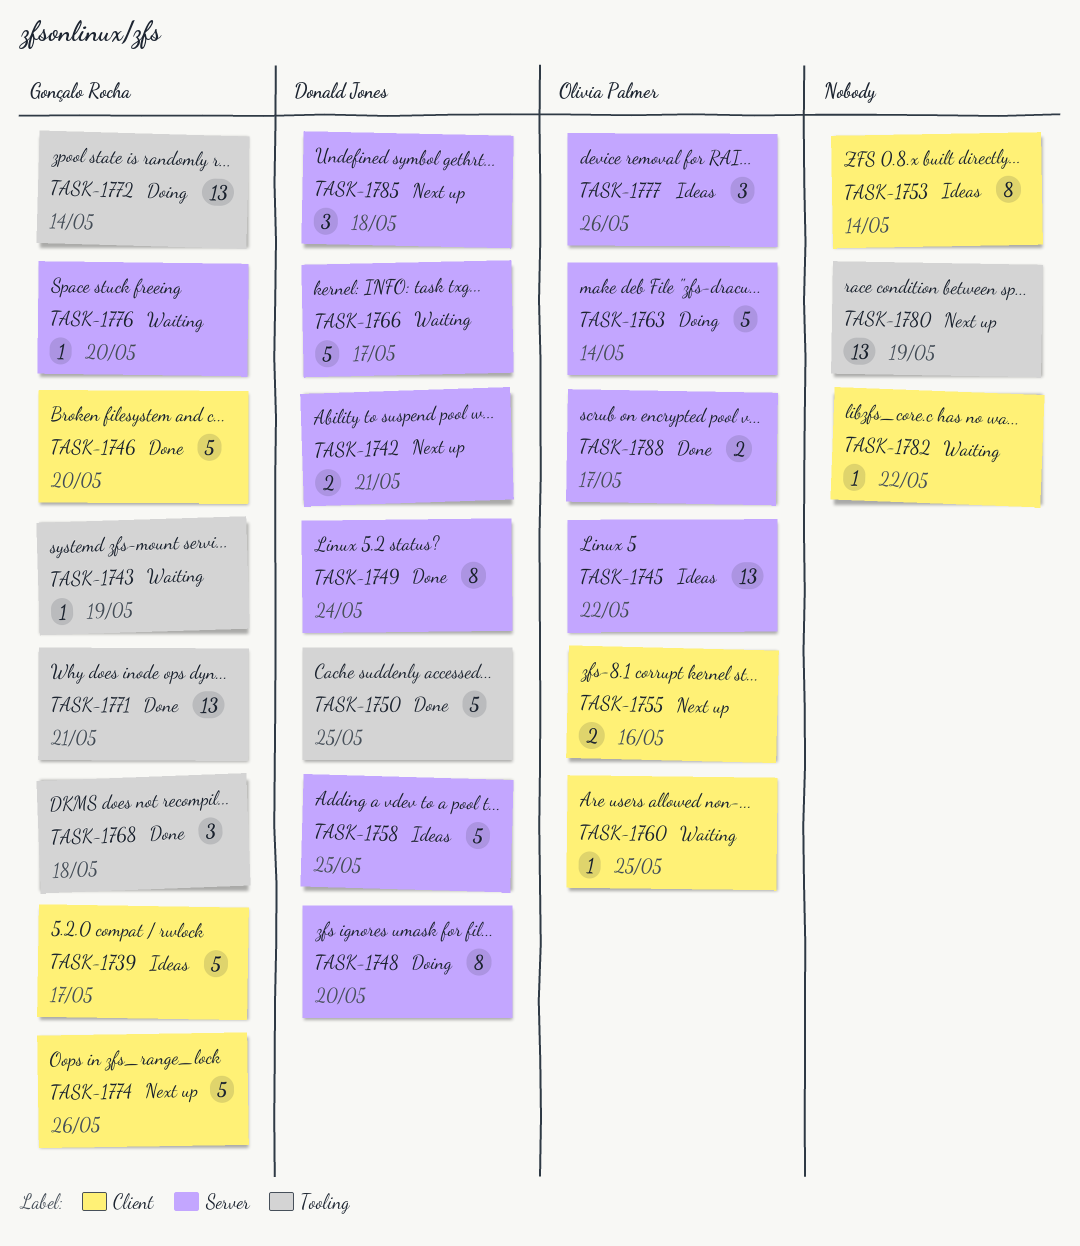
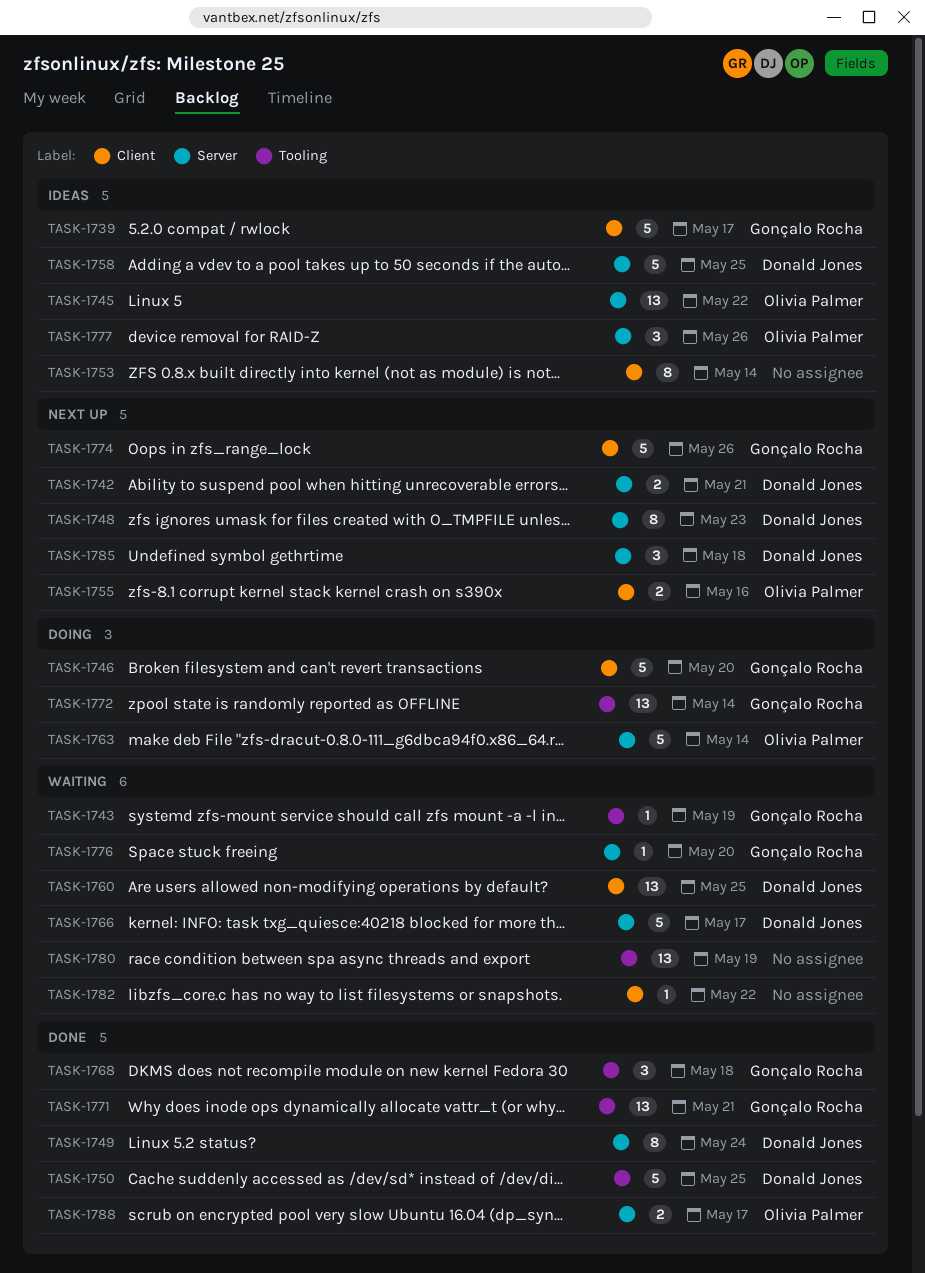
TASK-1746, status: Done -> Doing
TASK-1748, status: Doing -> Next up
TASK-1748, due: May 20 -> May 23
TASK-1760, owner: Olivia Palmer -> Donald Jones
TASK-1760, estimate: 1 -> 13
TASK-1780, status: Next up -> Waiting

